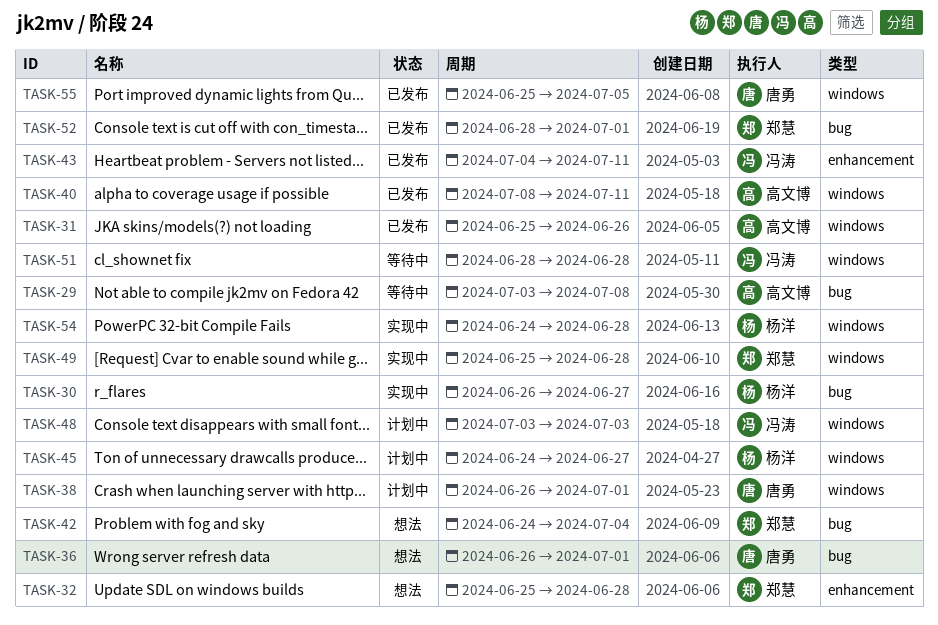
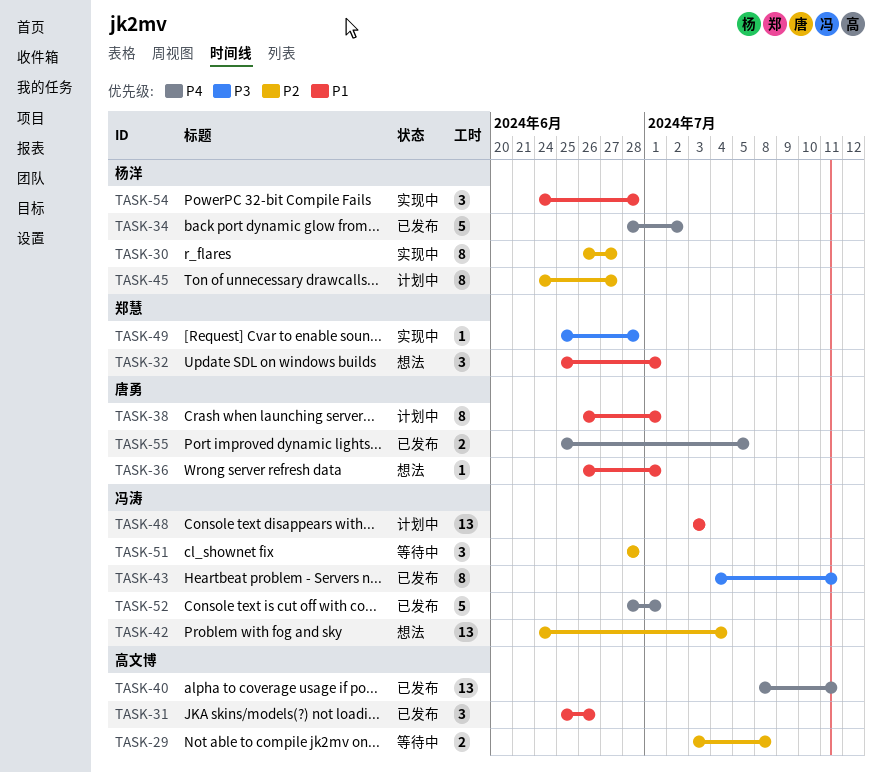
TASK-32, due: Jun 28 -> Jul 1
TASK-34: none -> present
TASK-42, owner: 郑慧 -> 冯涛
TASK-52, owner: 郑慧 -> 冯涛

